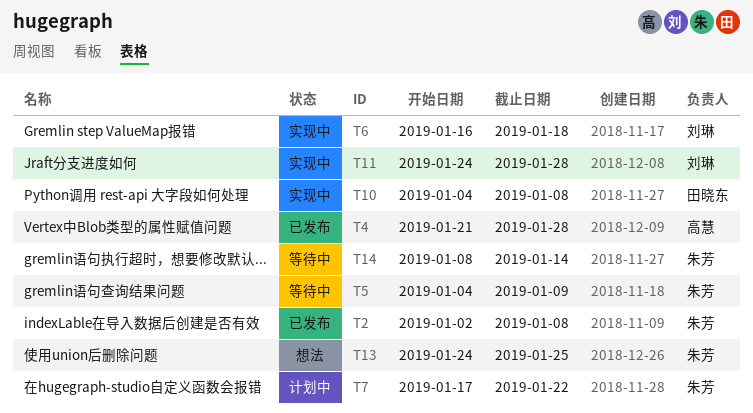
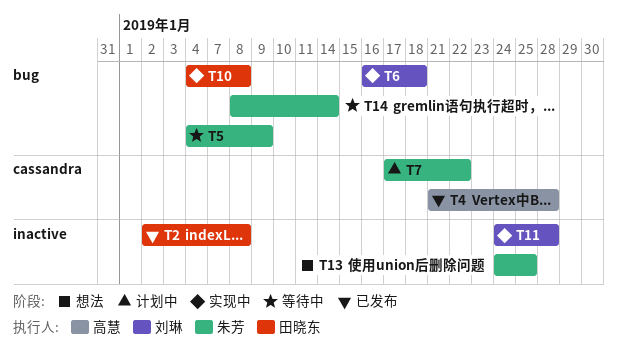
T2, owner: 朱芳 -> 田晓东

